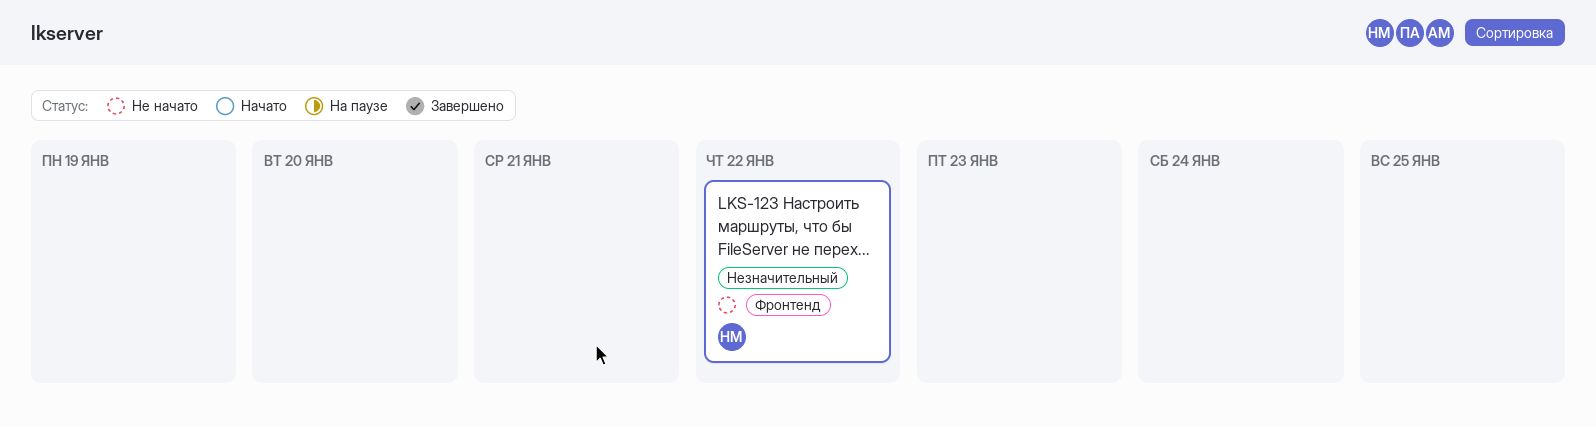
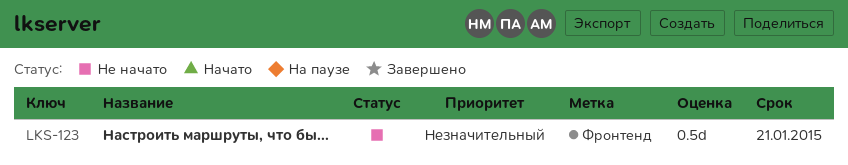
LKS-123, due: Jan 22 -> Jan 21

